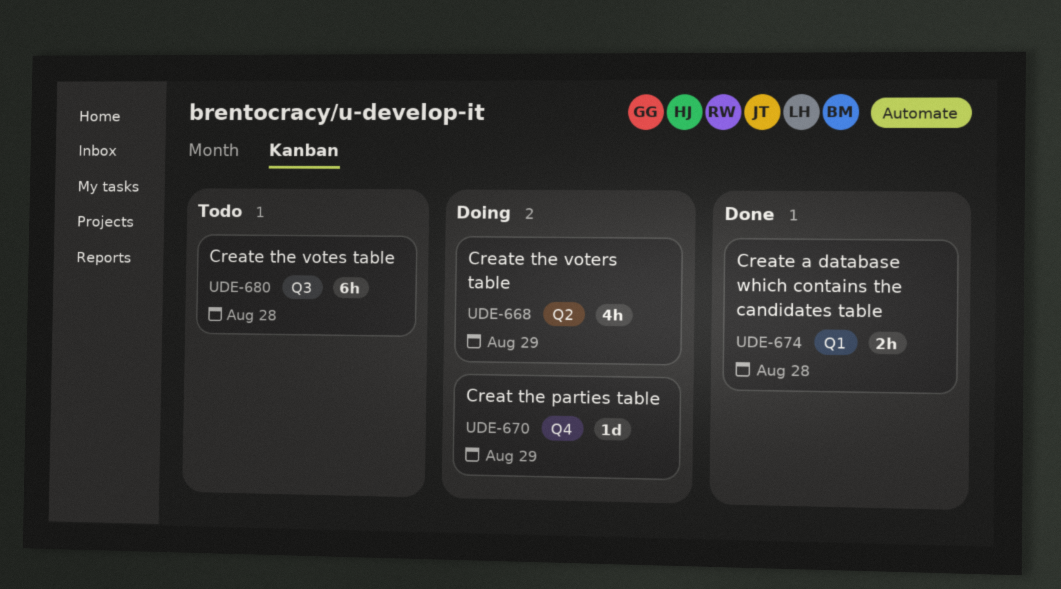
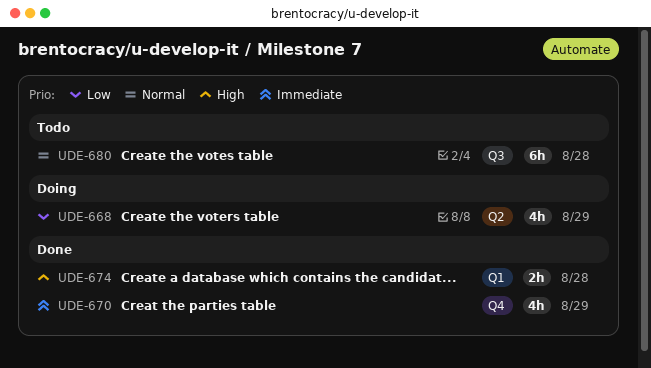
UDE-670, status: Doing -> Done
UDE-670, estimate: 1d -> 4h

